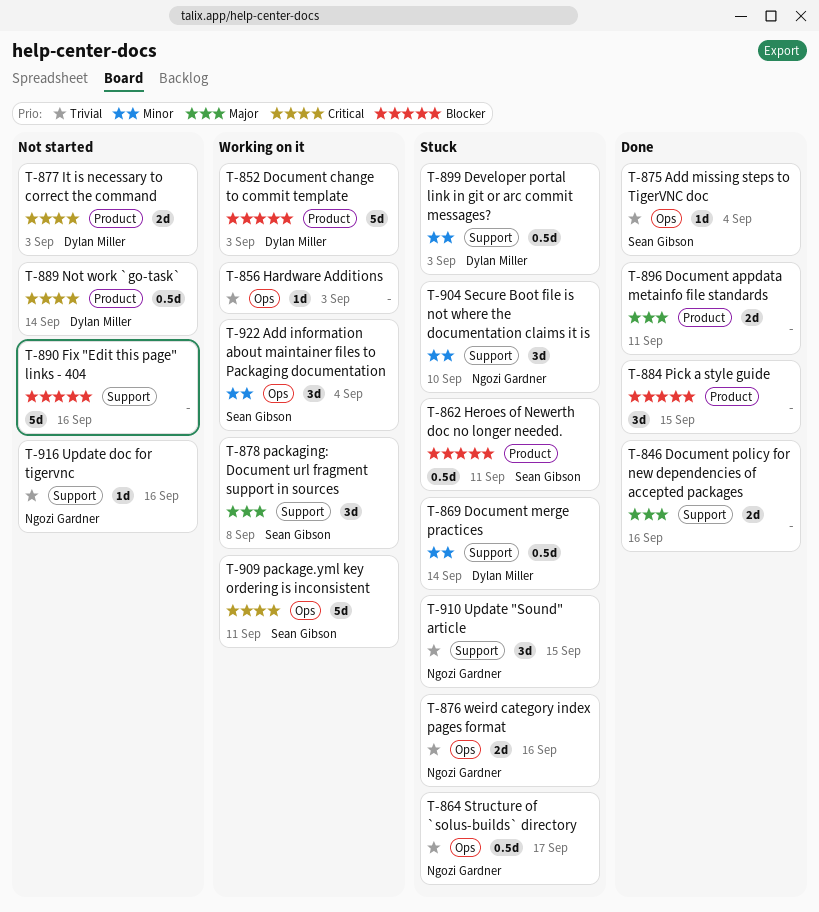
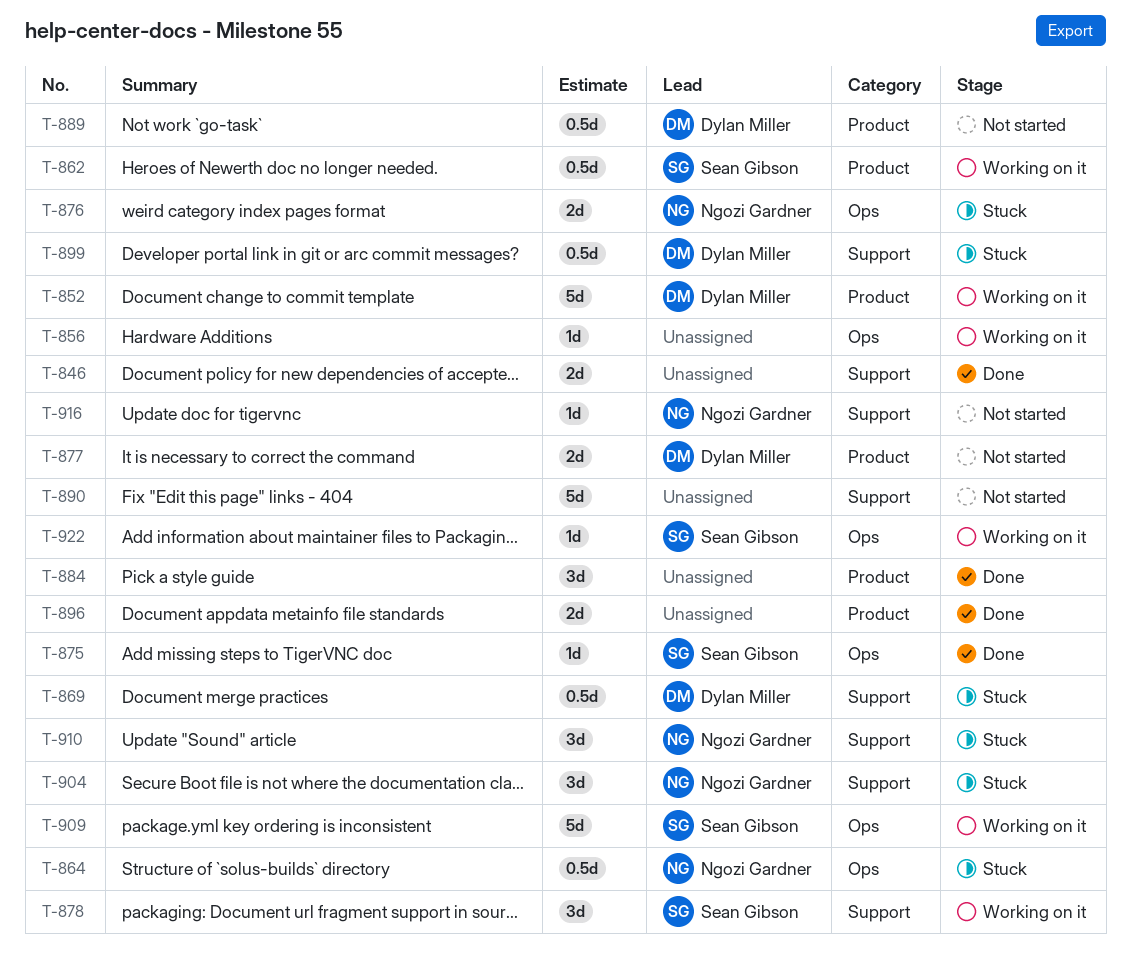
T-862, status: Stuck -> Working on it
T-922, estimate: 3d -> 1d

